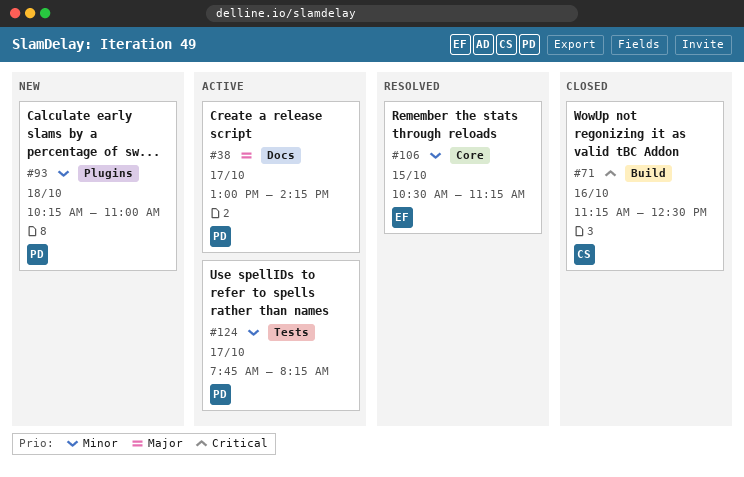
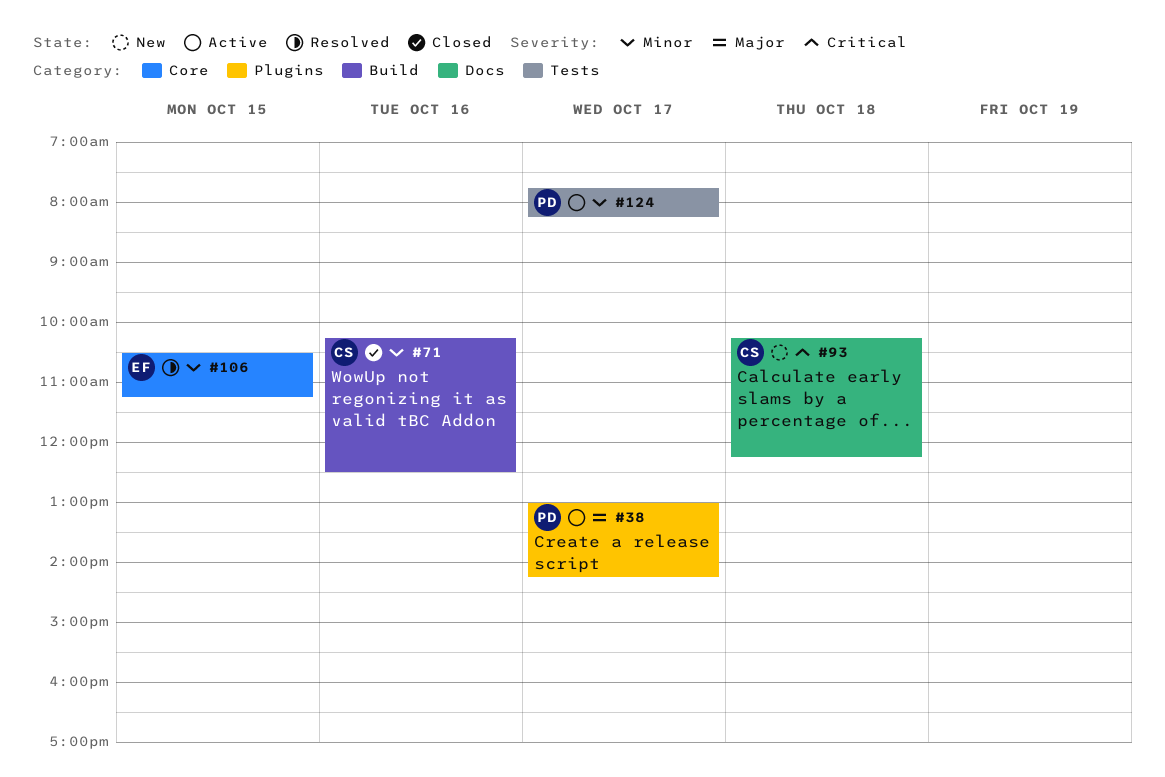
#38, label: Docs -> Plugins
#71, priority: Critical -> Minor
#71, begins: 11:15 -> 10:15
#93, owner: PD -> CS
#93, priority: Minor -> Critical
#93, label: Plugins -> Docs
#93, ends: 11:00 -> 12:15

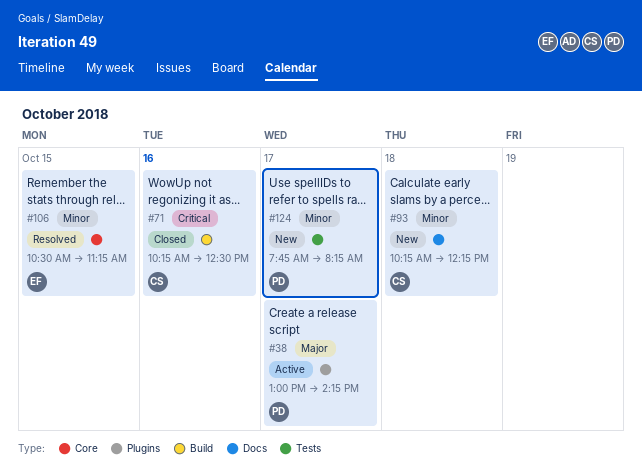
#71, priority: Minor -> Critical
#93, priority: Critical -> Minor
#124, status: Active -> New

